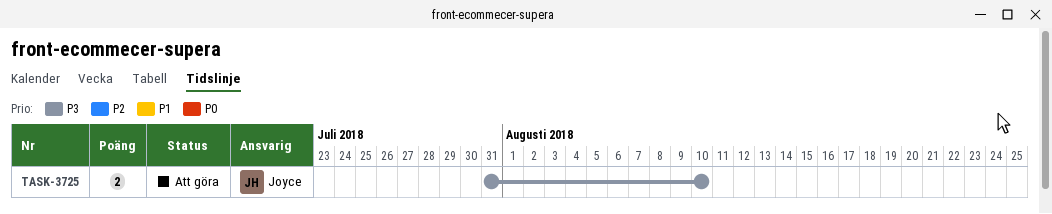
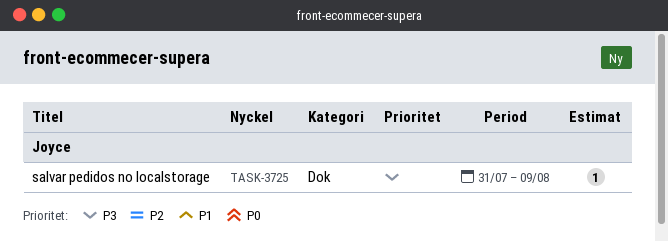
TASK-3725, estimate: 2 -> 1
TASK-3725, due: Aug 10 -> Aug 9

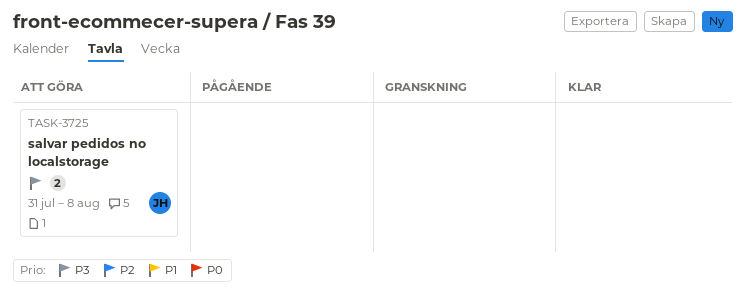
TASK-3725, estimate: 1 -> 2
TASK-3725, due: Aug 9 -> Aug 8

